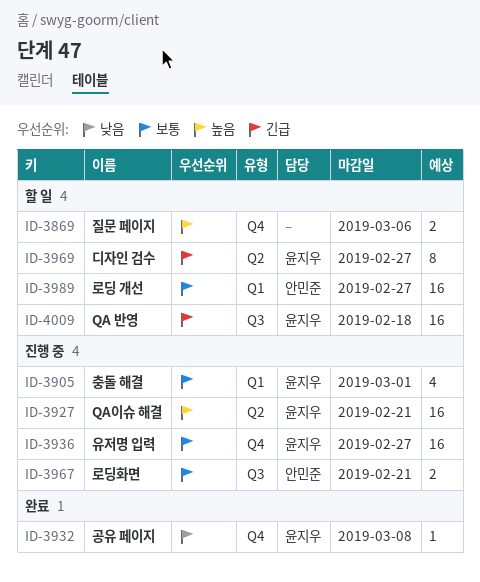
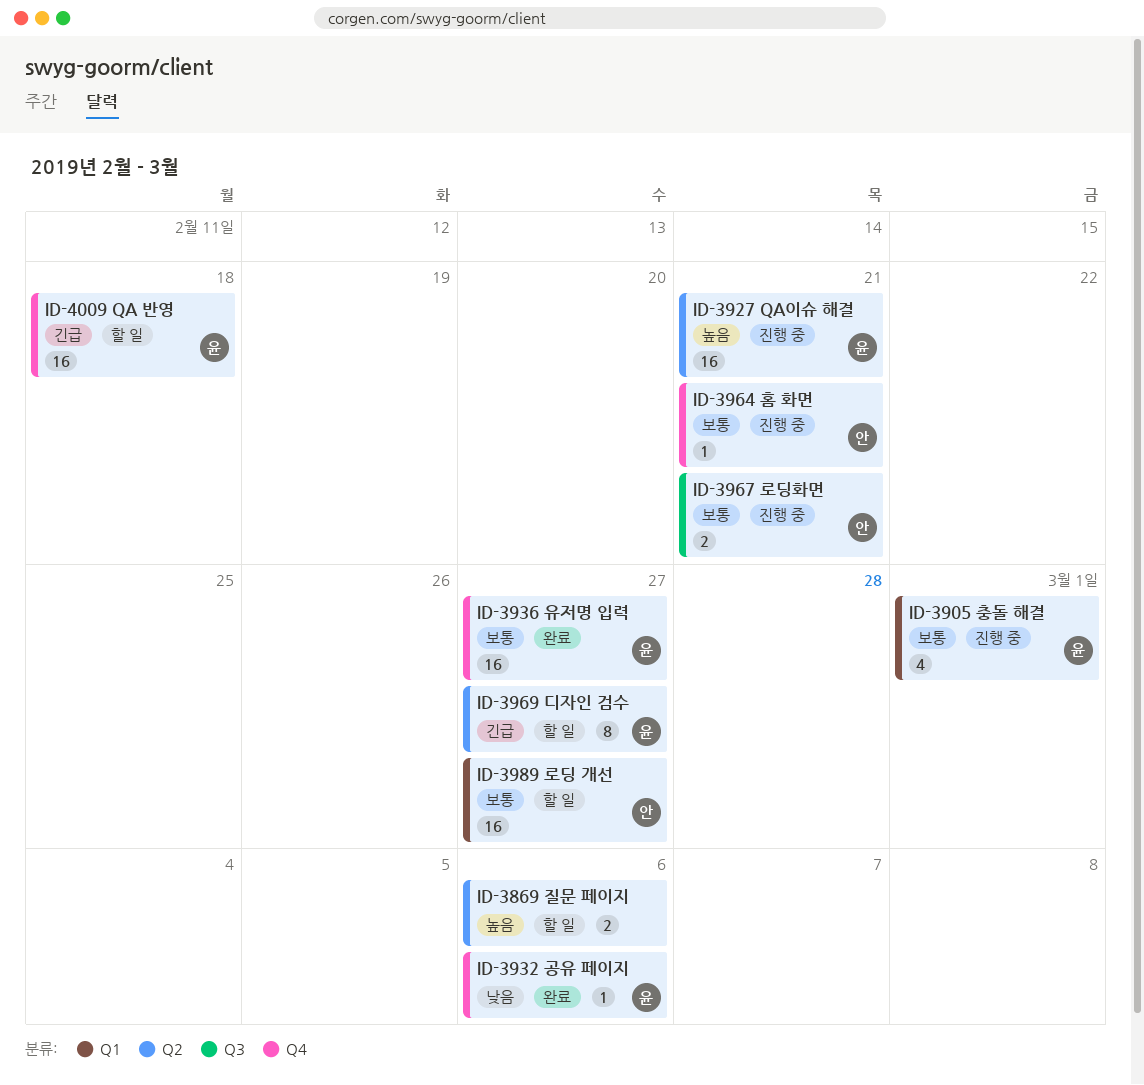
ID-3869, label: Q4 -> Q2
ID-3932, due: Mar 8 -> Mar 6
ID-3936, status: 진행 중 -> 완료
ID-3964: none -> present
ID-4009, label: Q3 -> Q4

